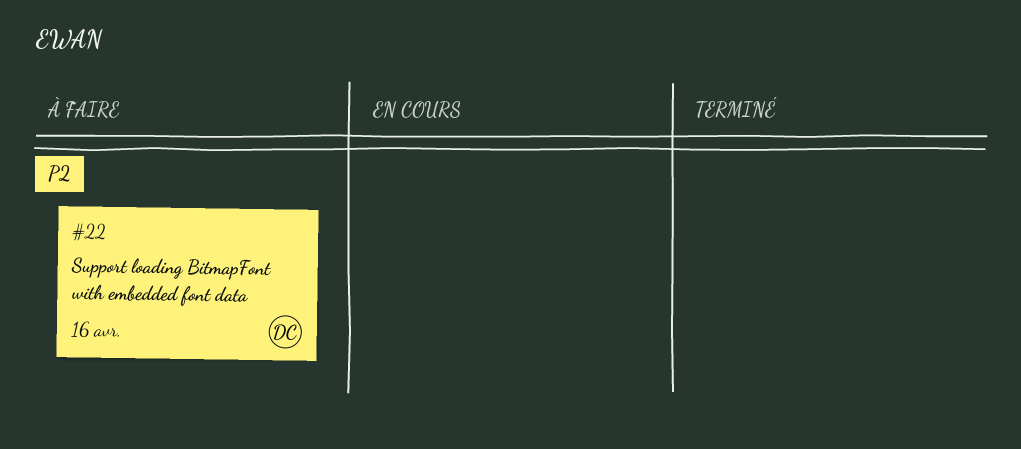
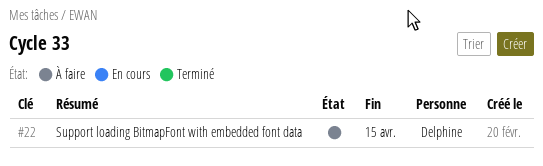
#22, due: Apr 16 -> Apr 15

